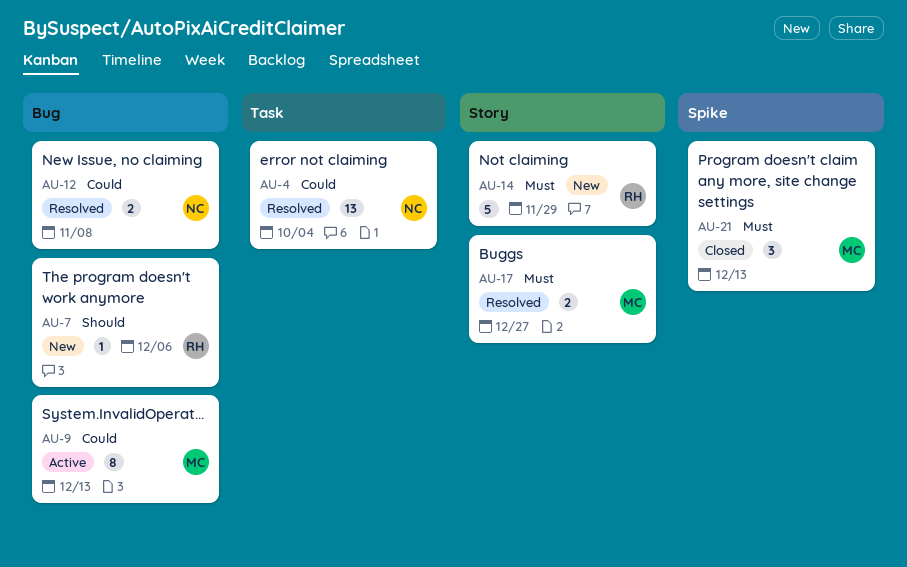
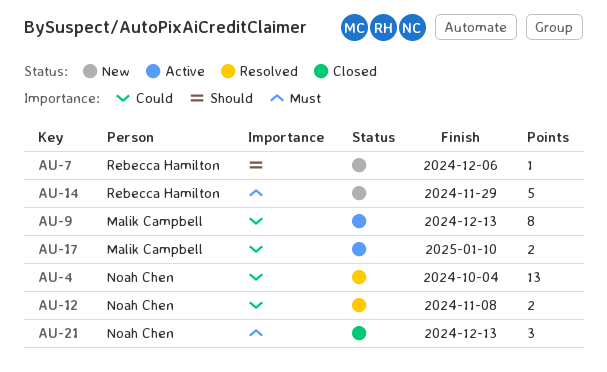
AU-17, status: Resolved -> Active
AU-17, priority: Must -> Could
AU-17, due: Dec 27 -> Jan 10
AU-21, owner: Malik Campbell -> Noah Chen

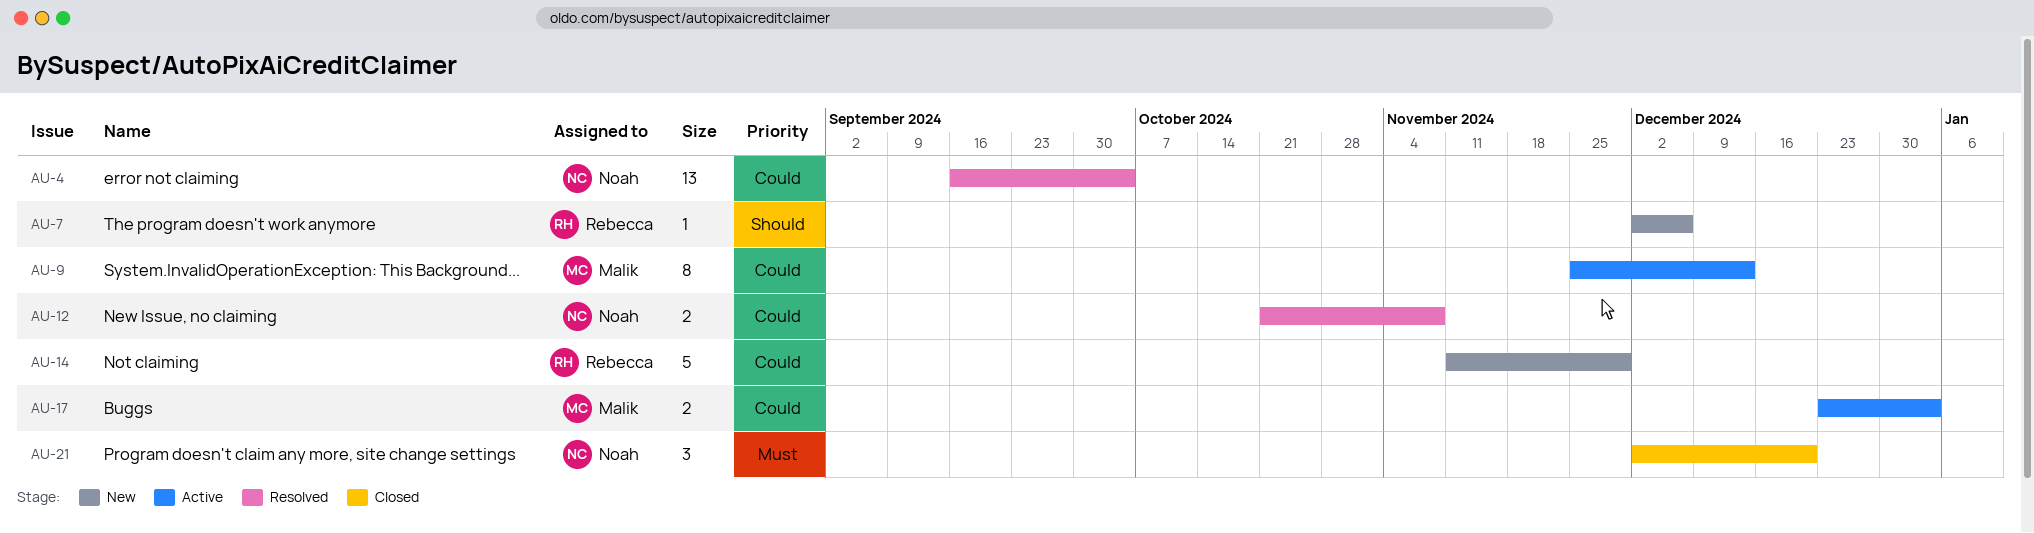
AU-14, priority: Must -> Could
AU-17, due: Jan 10 -> Jan 3
AU-21, due: Dec 13 -> Dec 20

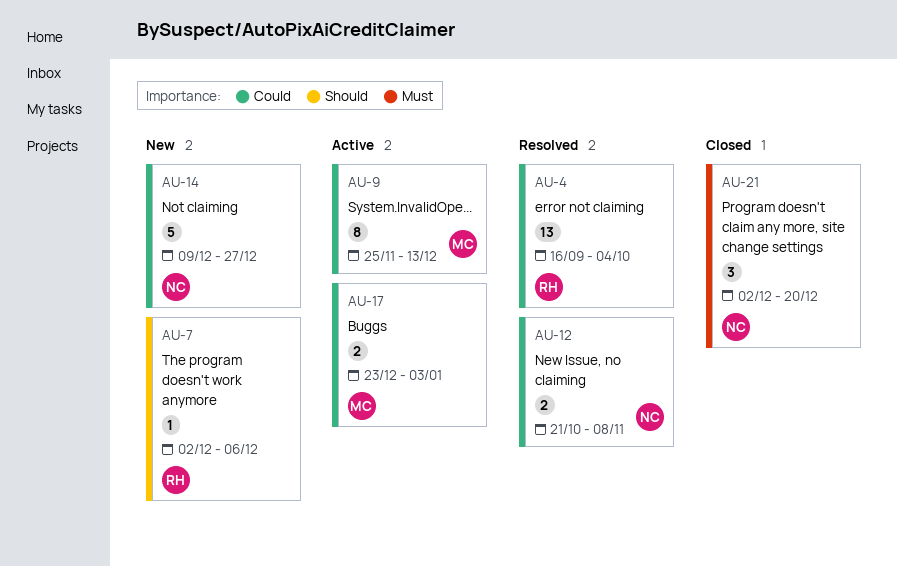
AU-4, owner: Noah -> Rebecca
AU-14, owner: Rebecca -> Noah
AU-14, start: Nov 11 -> Dec 9
AU-14, due: Nov 29 -> Dec 27

